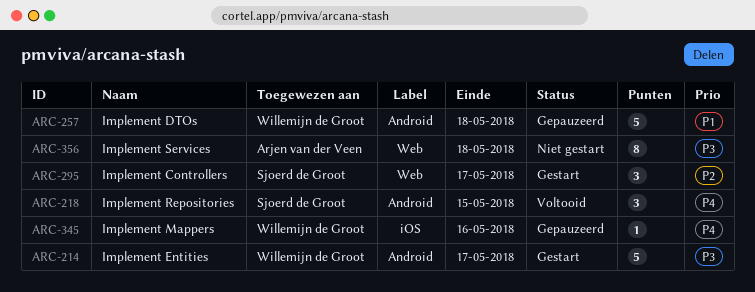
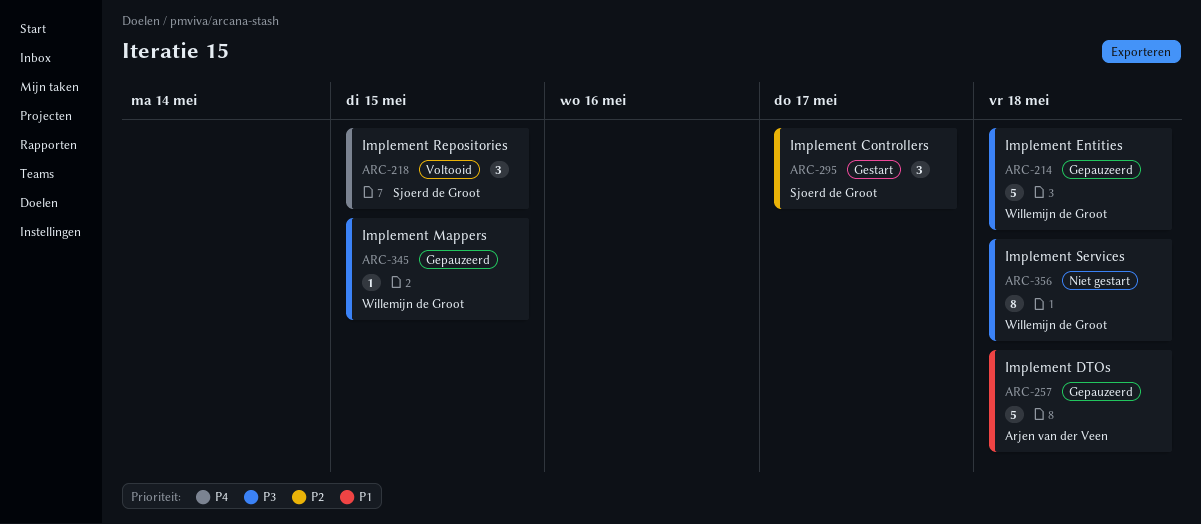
ARC-214, status: Gestart -> Gepauzeerd
ARC-214, due: May 17 -> May 18
ARC-257, owner: Willemijn de Groot -> Arjen van der Veen
ARC-345, priority: P4 -> P3
ARC-345, due: May 16 -> May 15
ARC-356, owner: Arjen van der Veen -> Willemijn de Groot

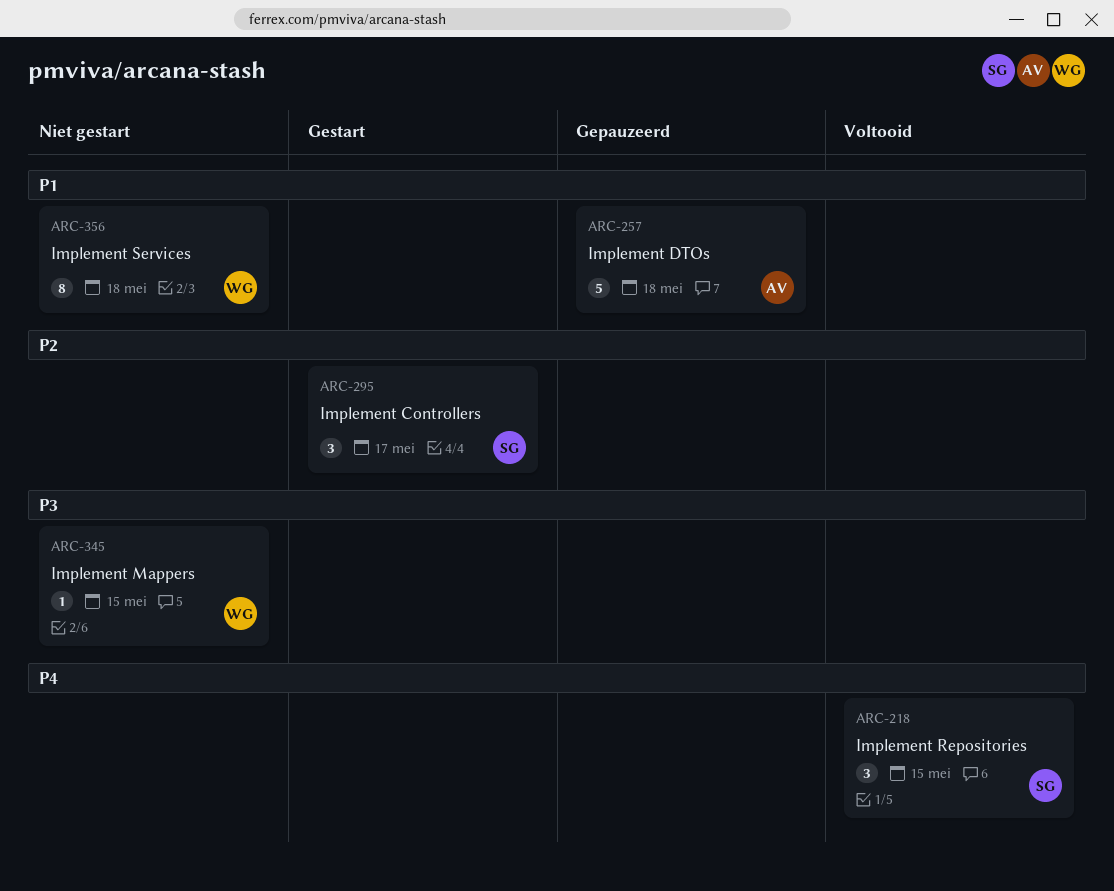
ARC-214: present -> none
ARC-345, status: Gepauzeerd -> Niet gestart
ARC-356, priority: P3 -> P1

